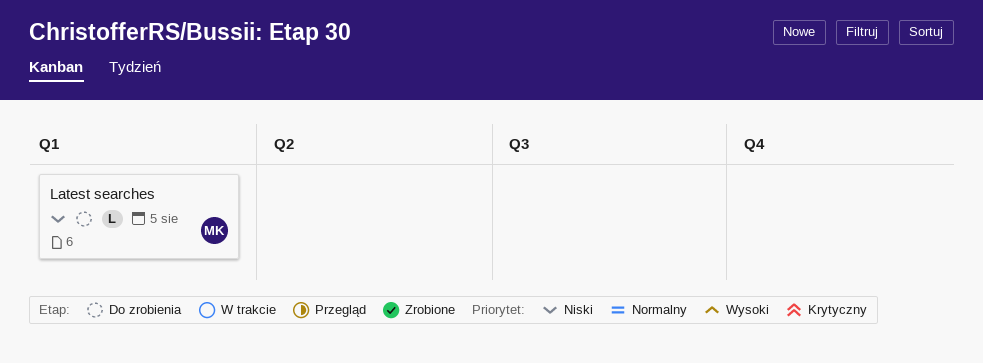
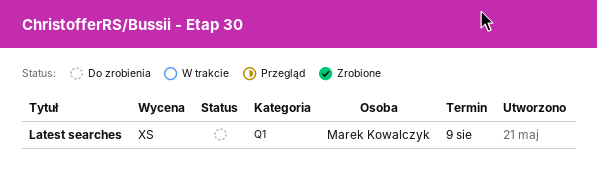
Latest searches, estimate: L -> XS
Latest searches, due: Aug 5 -> Aug 9

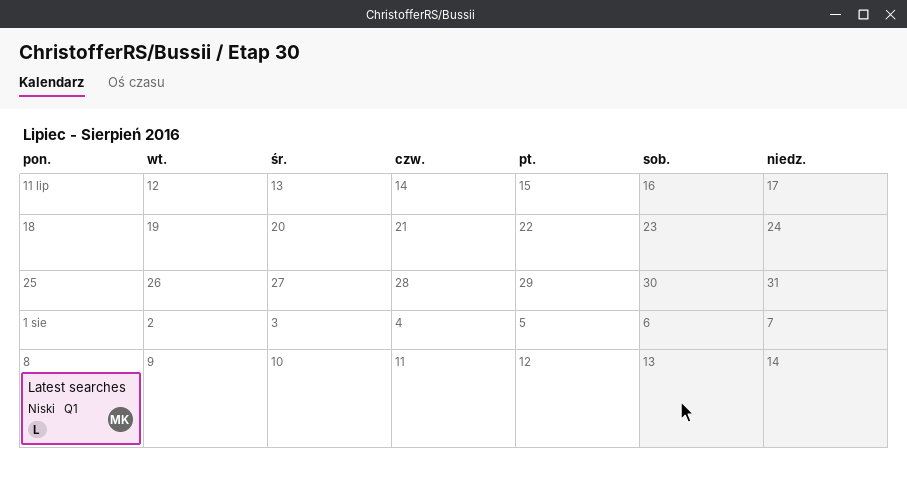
Latest searches, estimate: XS -> L
Latest searches, due: Aug 9 -> Aug 8

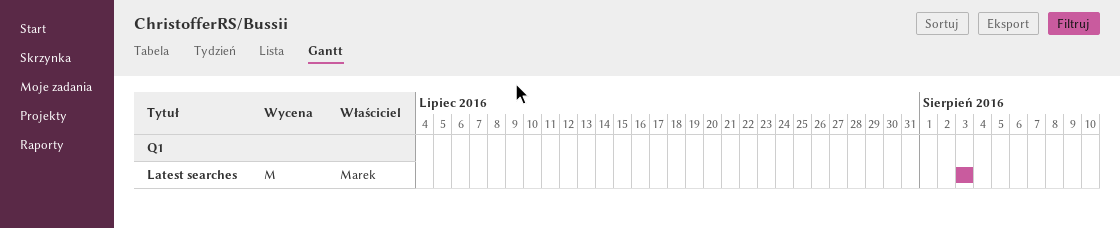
Latest searches, estimate: L -> M
Latest searches, due: Aug 8 -> Aug 3

